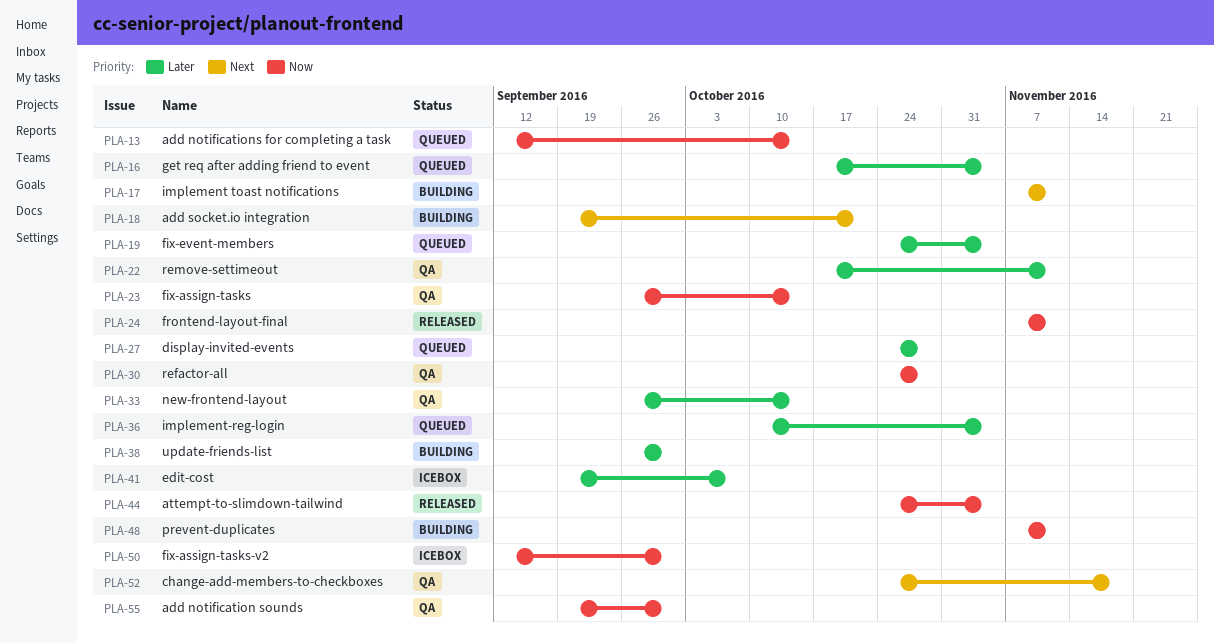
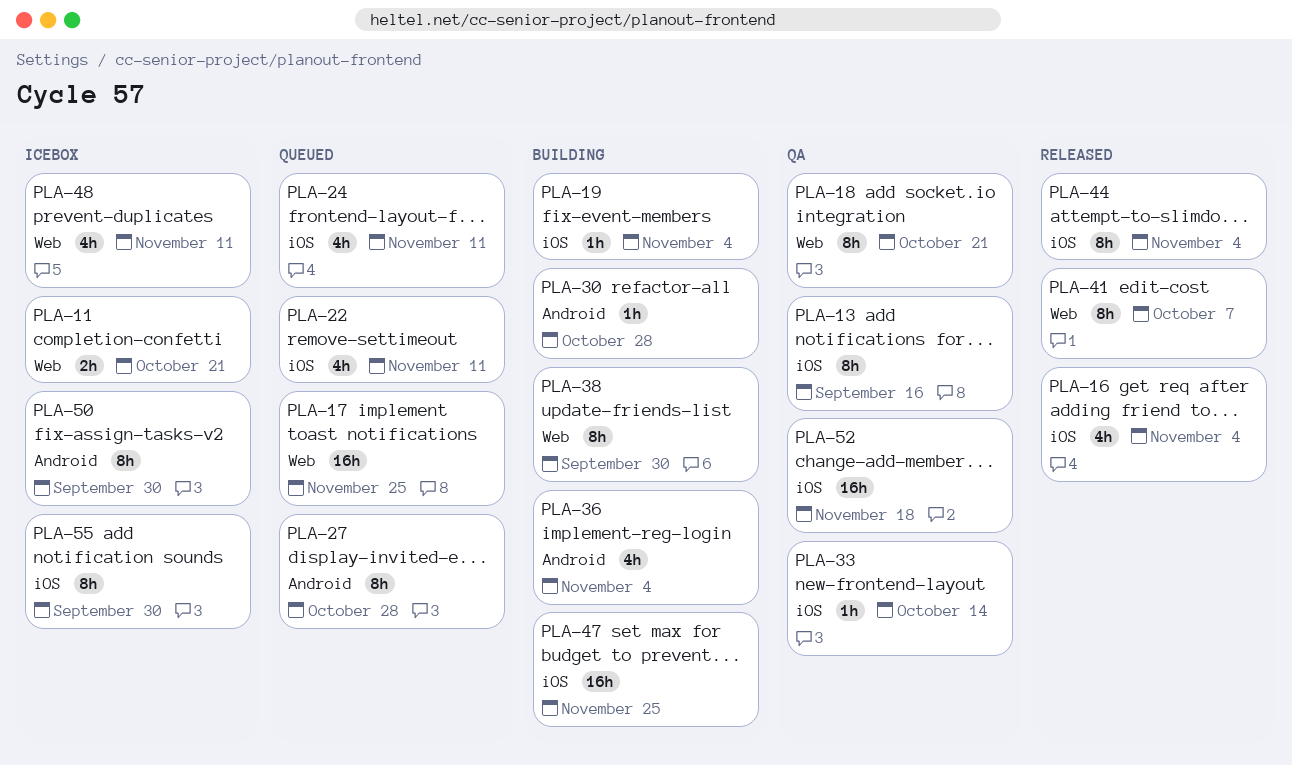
PLA-11: none -> present
PLA-13, status: Queued -> QA
PLA-13, due: Oct 14 -> Sep 16
PLA-16, status: Queued -> Released
PLA-17, status: Building -> Queued
PLA-17, due: Nov 11 -> Nov 25
PLA-18, status: Building -> QA
PLA-19, status: Queued -> Building
PLA-22, status: QA -> Queued
PLA-23: present -> none
PLA-24, status: Released -> Queued
PLA-30, status: QA -> Building
PLA-36, status: Queued -> Building
PLA-41, status: Icebox -> Released
PLA-47: none -> present
PLA-48, status: Building -> Icebox
PLA-55, status: QA -> Icebox

